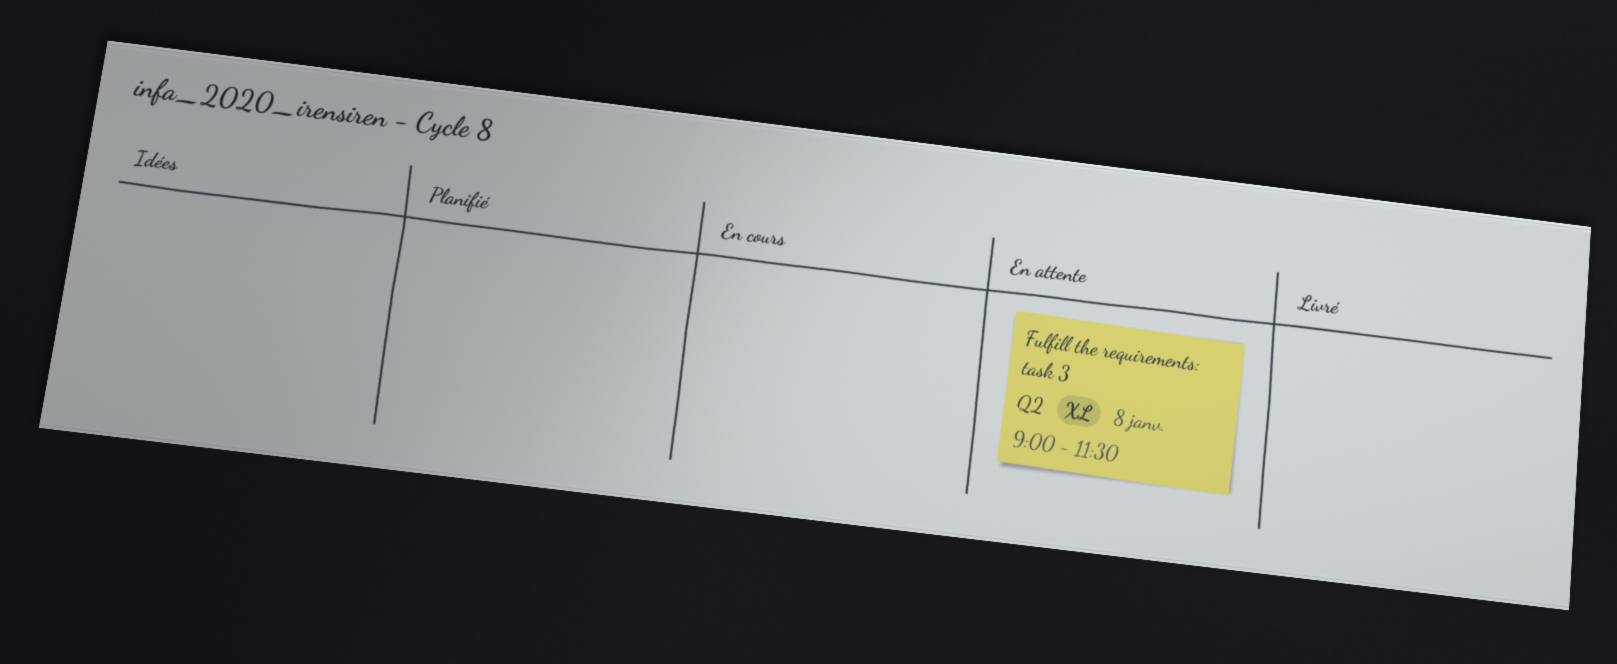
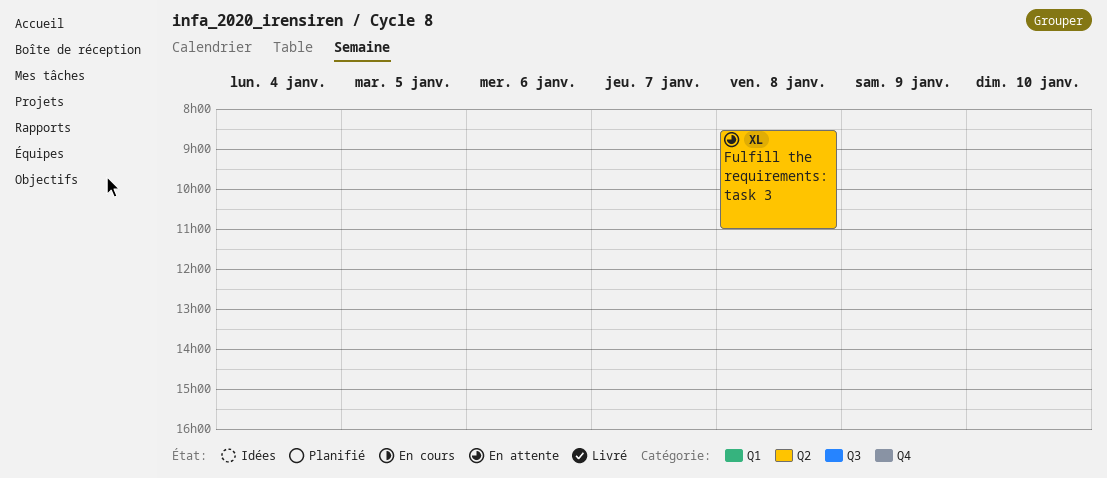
Fulfill the requirements: task 3, begins: 09:00 -> 08:30
Fulfill the requirements: task 3, ends: 11:30 -> 11:00

